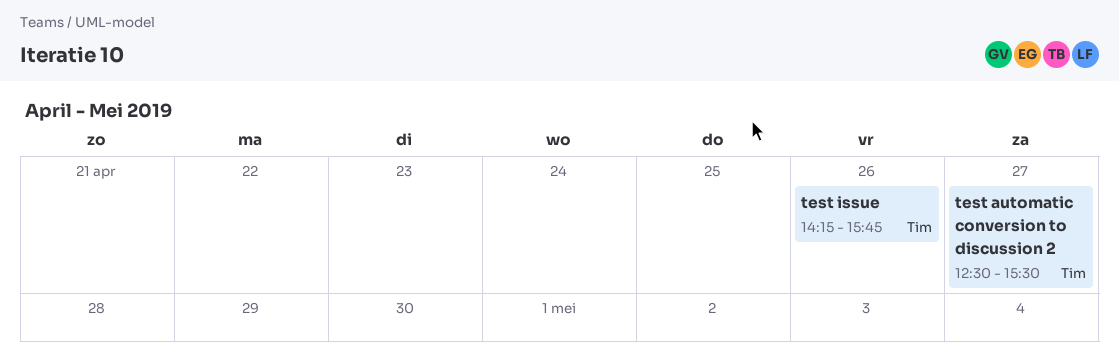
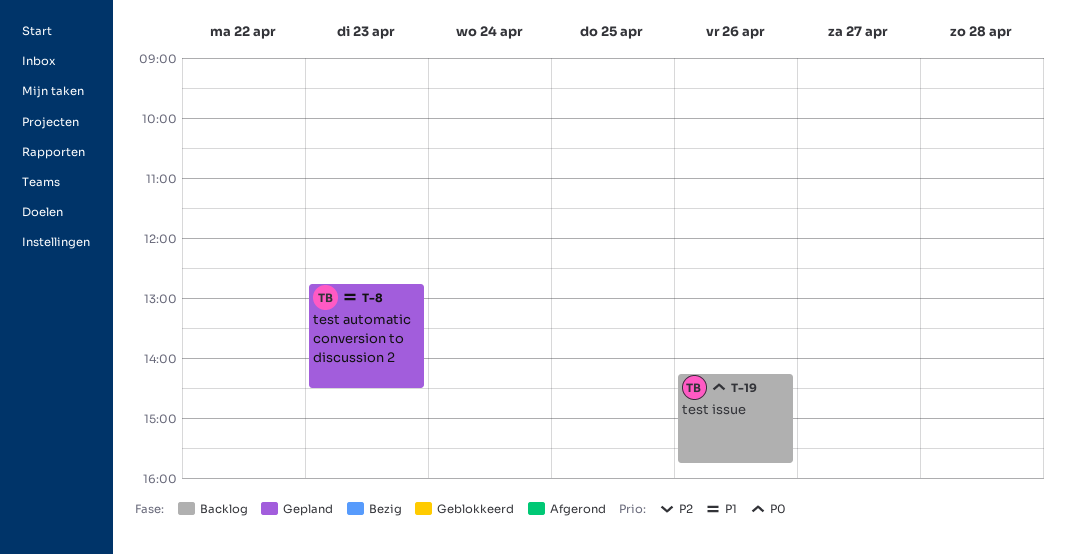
test automatic conversion to discussion 2, day: Apr 27 -> Apr 23
test automatic conversion to discussion 2, begins: 12:30 -> 12:45
test automatic conversion to discussion 2, ends: 15:30 -> 14:30

